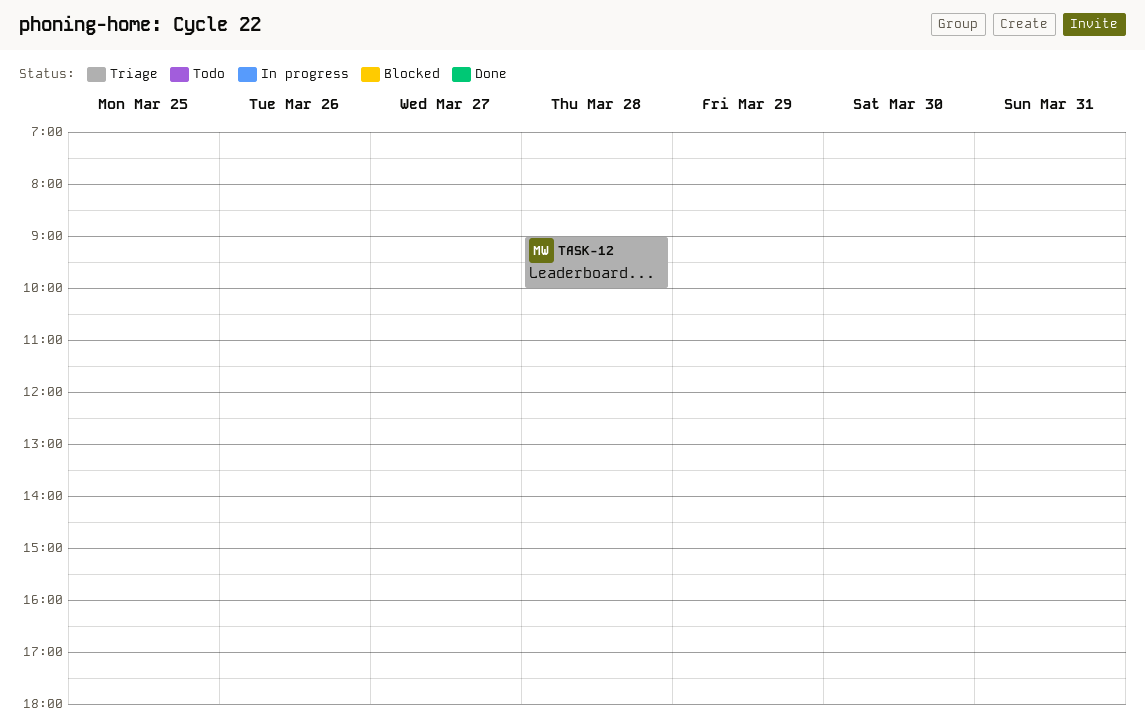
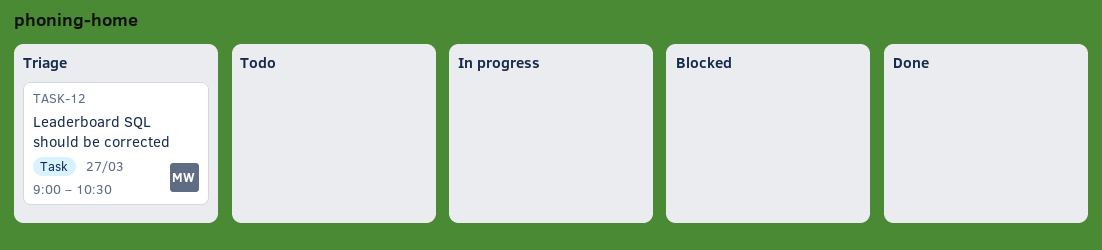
TASK-12, day: Mar 28 -> Mar 27
TASK-12, ends: 10:00 -> 10:30

